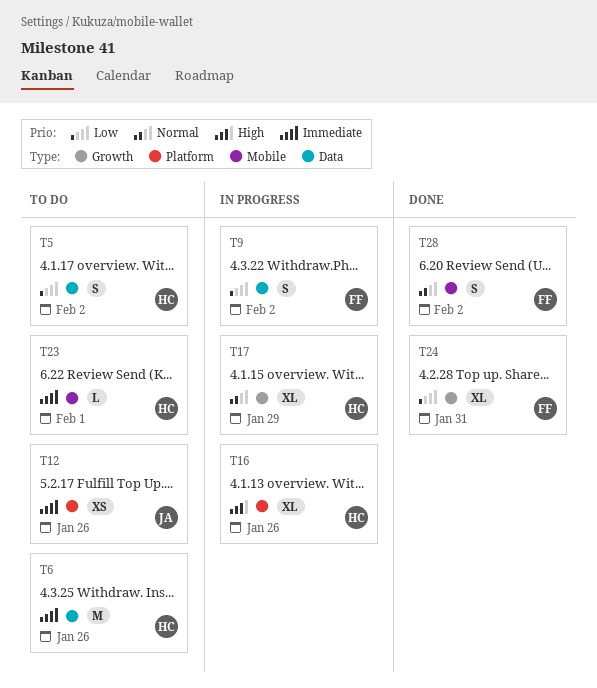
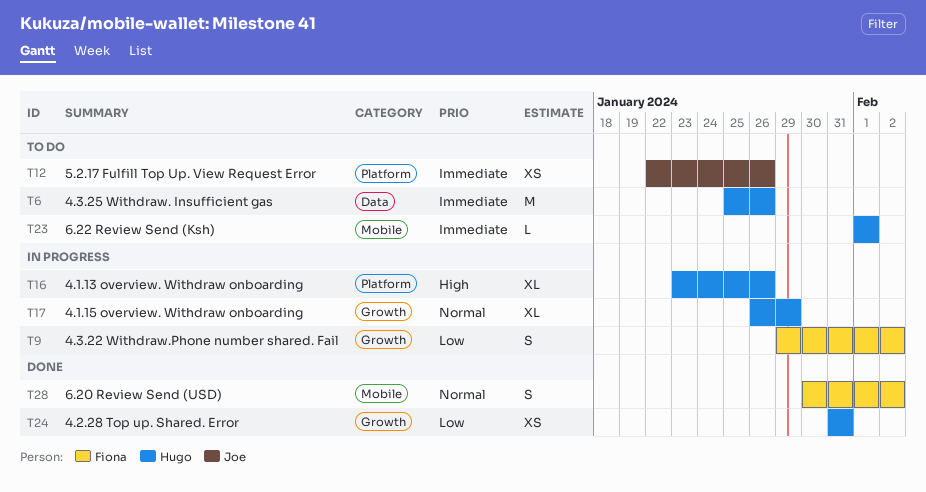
T5: present -> none
T9, label: Data -> Growth
T24, owner: Fiona -> Hugo
T24, estimate: XL -> XS

